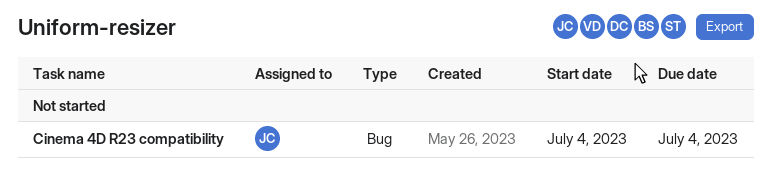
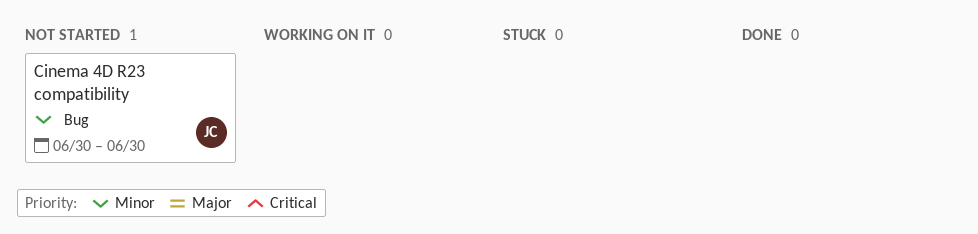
Cinema 4D R23 compatibility, start: Jul 4 -> Jun 30
Cinema 4D R23 compatibility, due: Jul 4 -> Jun 30

